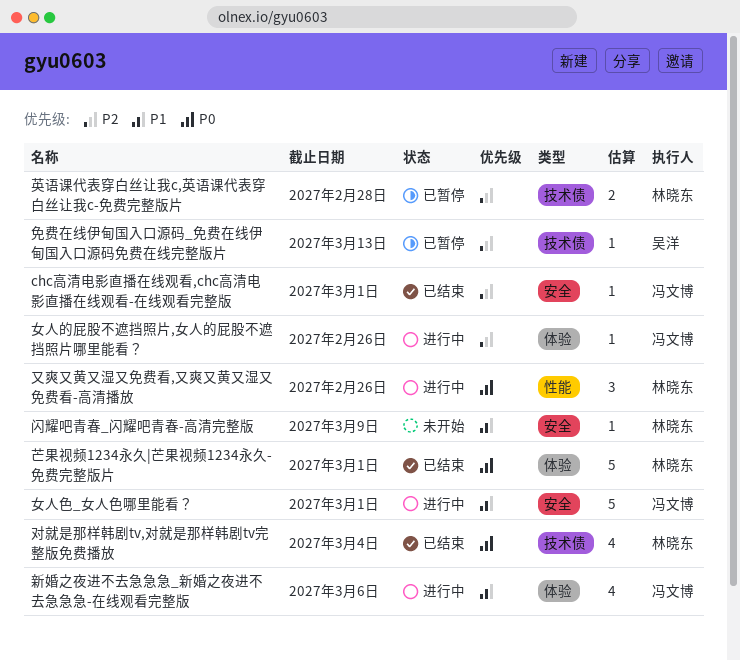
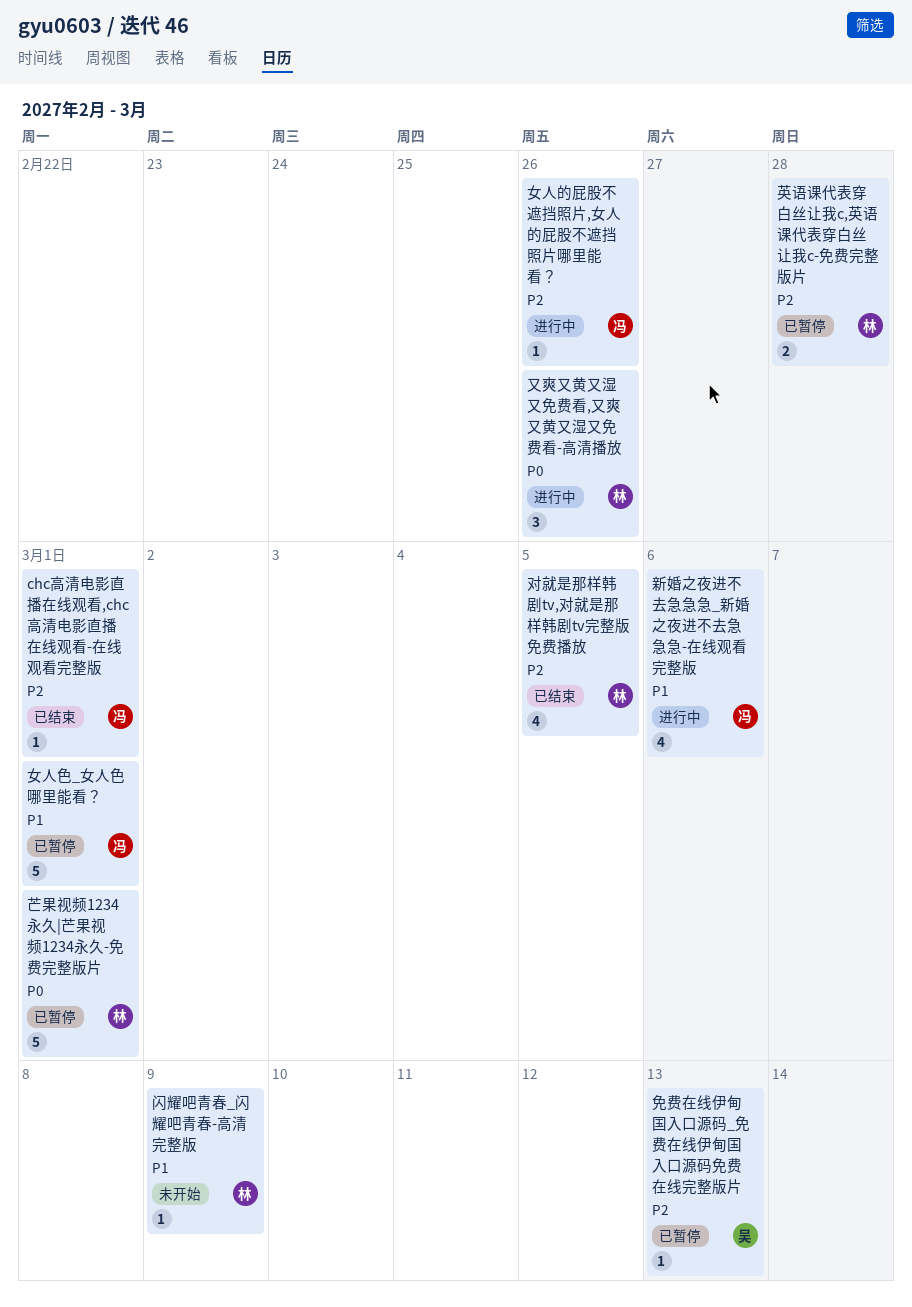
女人色_女人色哪里能看？, status: 进行中 -> 已暂停
对就是那样韩剧tv,对就是那样韩剧tv完整版免费播放, priority: P0 -> P2
对就是那样韩剧tv,对就是那样韩剧tv完整版免费播放, due: Mar 4 -> Mar 5
芒果视频1234永久|芒果视频1234永久-免费完整版片, status: 已结束 -> 已暂停

